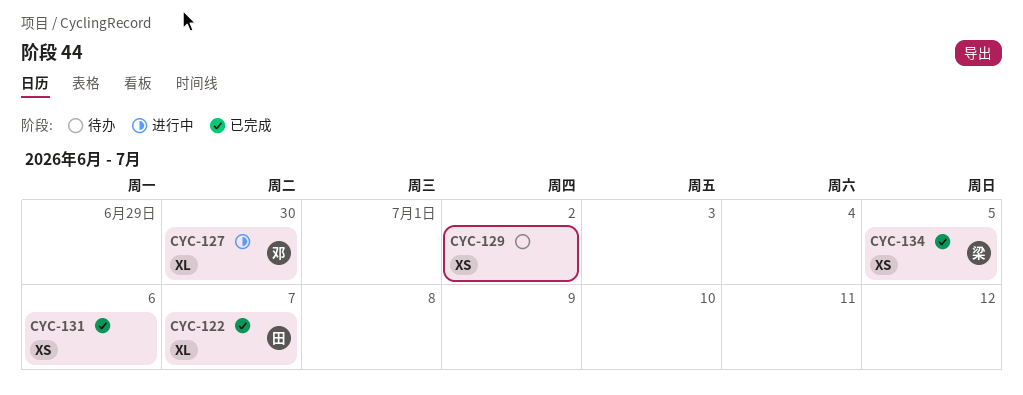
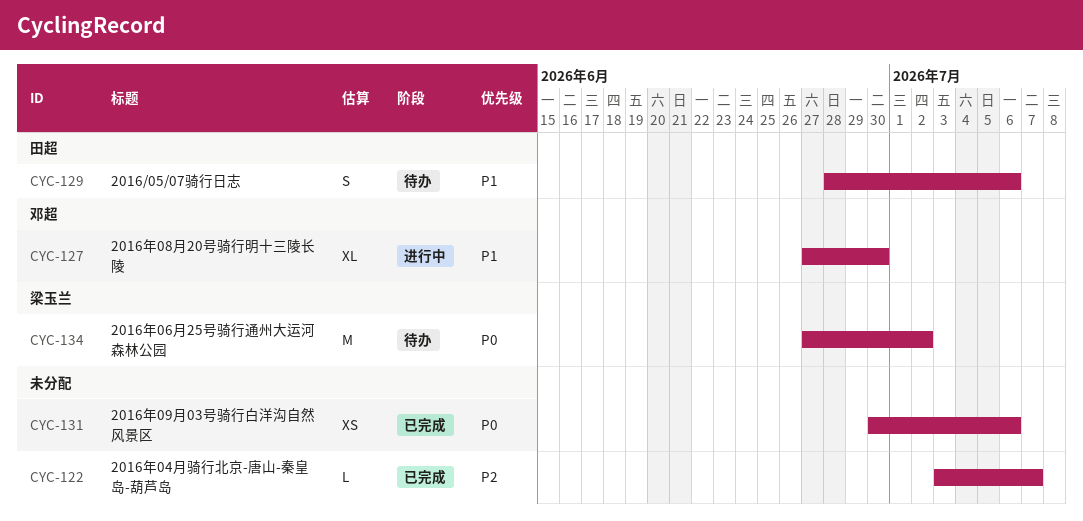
CYC-122, owner: 田超 -> none
CYC-122, estimate: XL -> L
CYC-129, owner: none -> 田超
CYC-129, estimate: XS -> S
CYC-129, due: Jul 2 -> Jul 6
CYC-134, status: 已完成 -> 待办
CYC-134, estimate: XS -> M
CYC-134, due: Jul 5 -> Jul 2

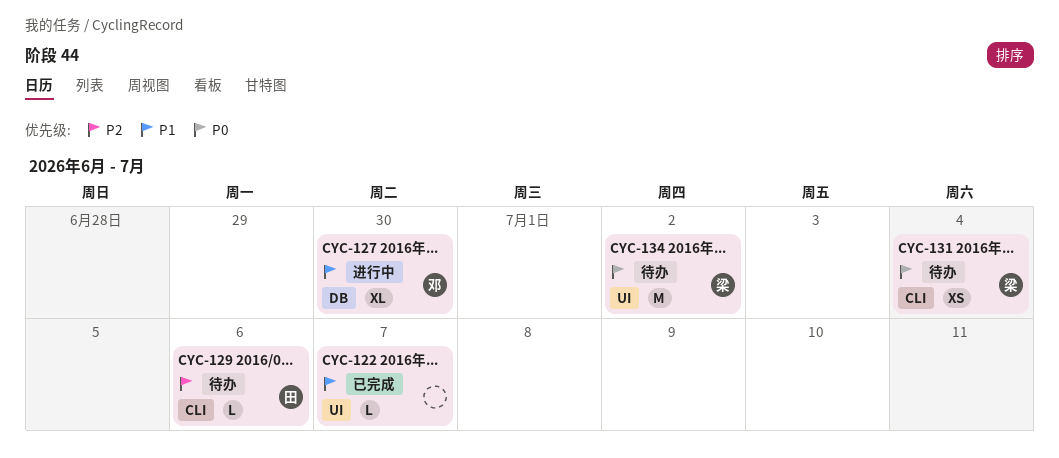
CYC-122, priority: P2 -> P1
CYC-129, priority: P1 -> P2
CYC-129, estimate: S -> L
CYC-131, status: 已完成 -> 待办
CYC-131, owner: none -> 梁玉兰
CYC-131, due: Jul 6 -> Jul 4

